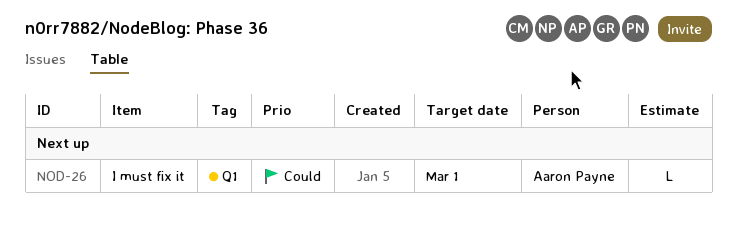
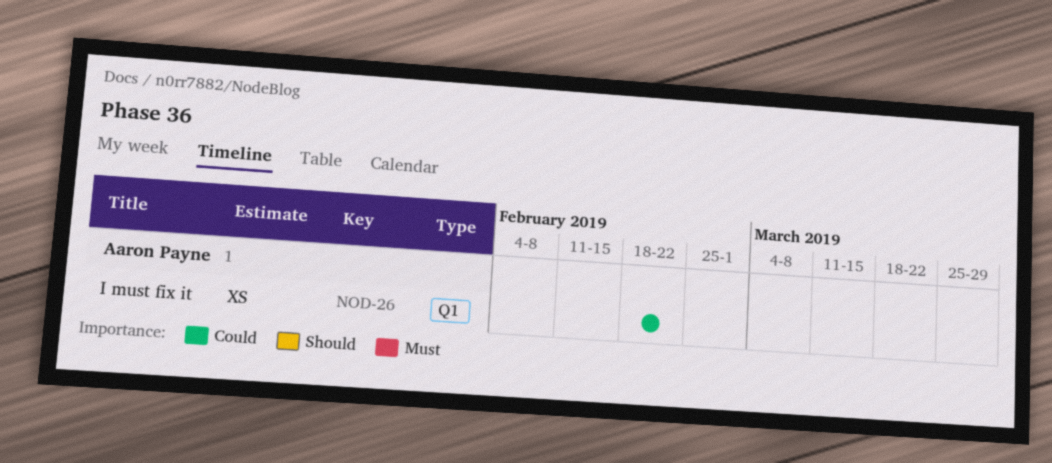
NOD-26, estimate: L -> XS
NOD-26, due: Mar 1 -> Feb 22

